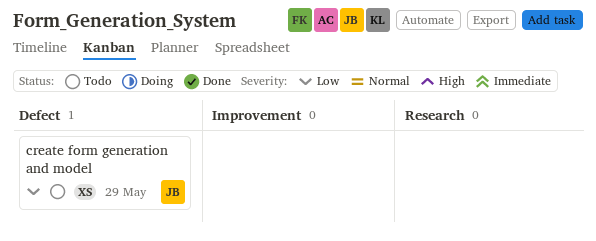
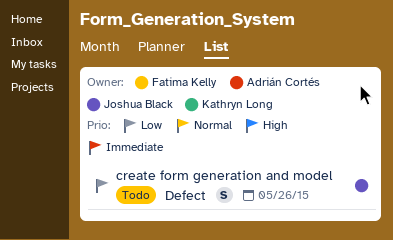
create form generation and model, estimate: XS -> S
create form generation and model, due: May 29 -> May 26

